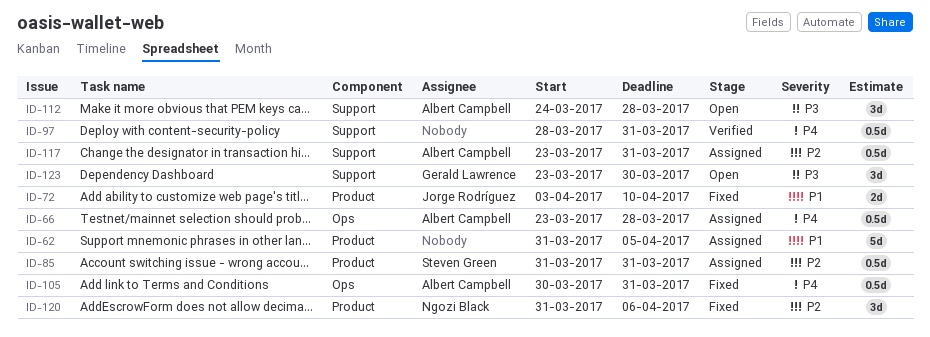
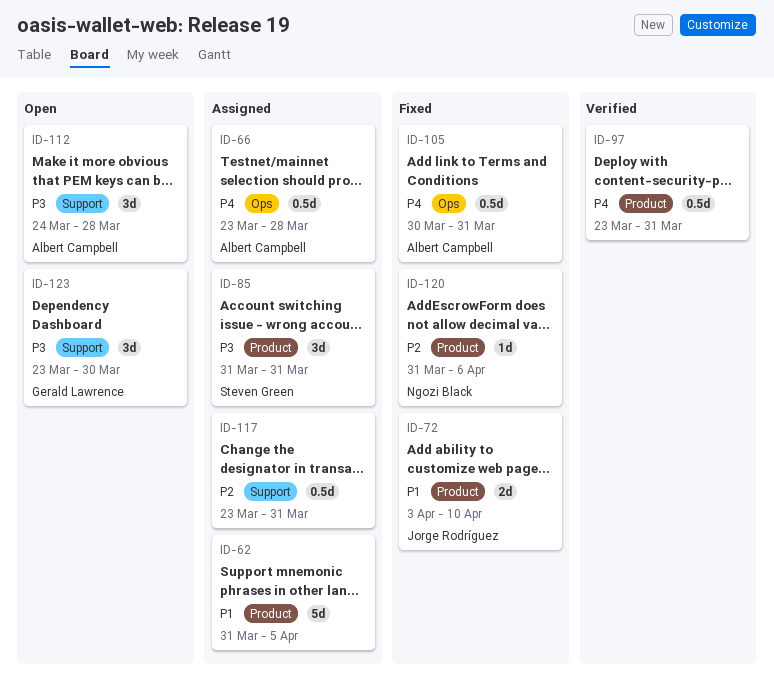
ID-85, priority: P2 -> P3
ID-85, estimate: 0.5d -> 3d
ID-97, label: Support -> Product
ID-97, start: Mar 28 -> Mar 23
ID-117, owner: Albert Campbell -> none
ID-120, estimate: 3d -> 1d

